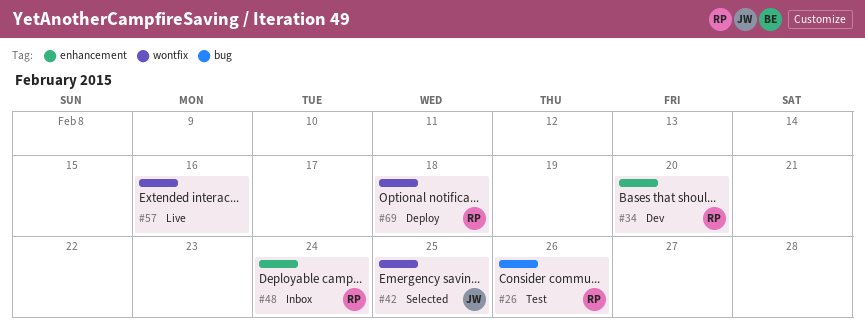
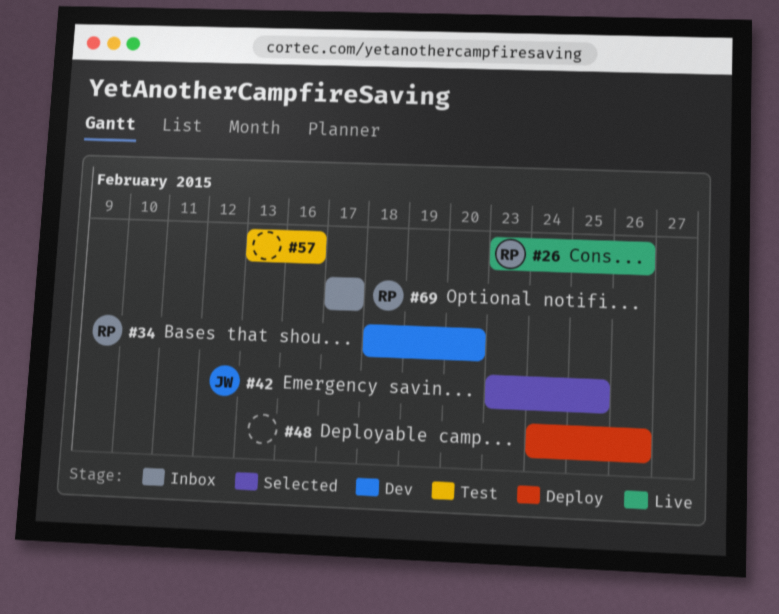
#26, status: Test -> Live
#48, status: Inbox -> Deploy
#48, owner: RP -> none
#48, due: Feb 24 -> Feb 26
#57, status: Live -> Test
#69, status: Deploy -> Inbox
#69, due: Feb 18 -> Feb 17

